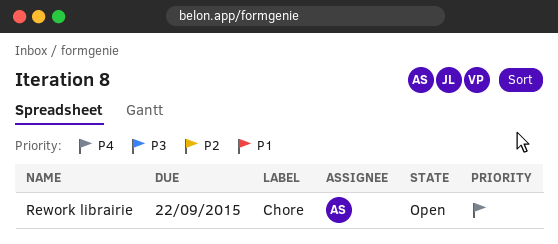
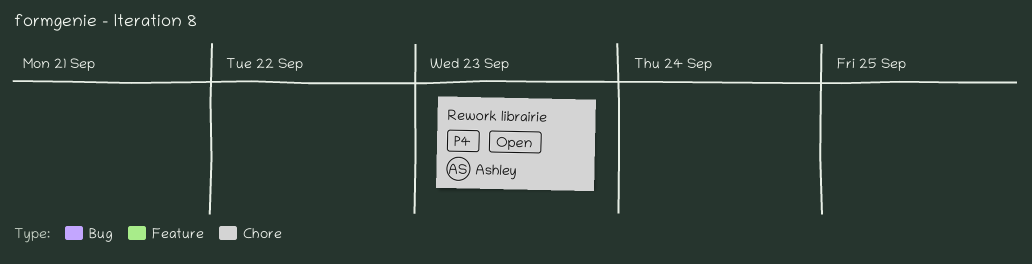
Rework librairie, due: Sep 22 -> Sep 23

